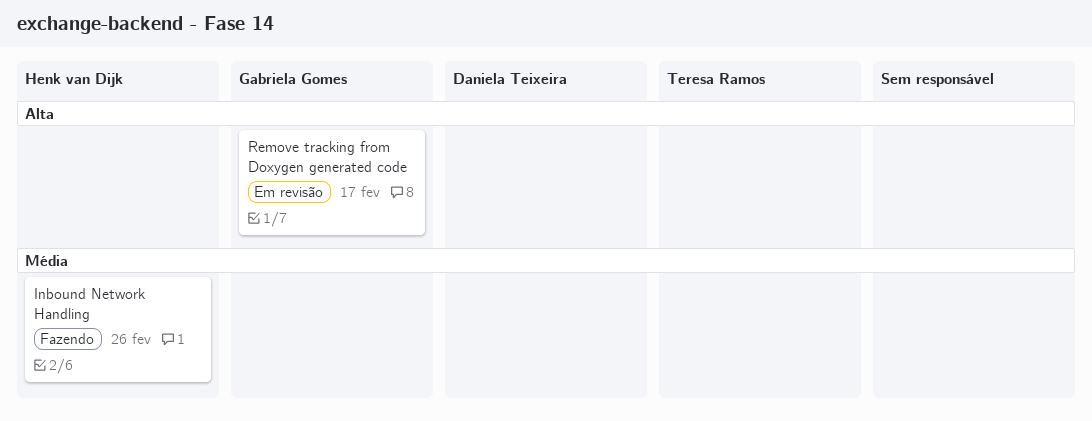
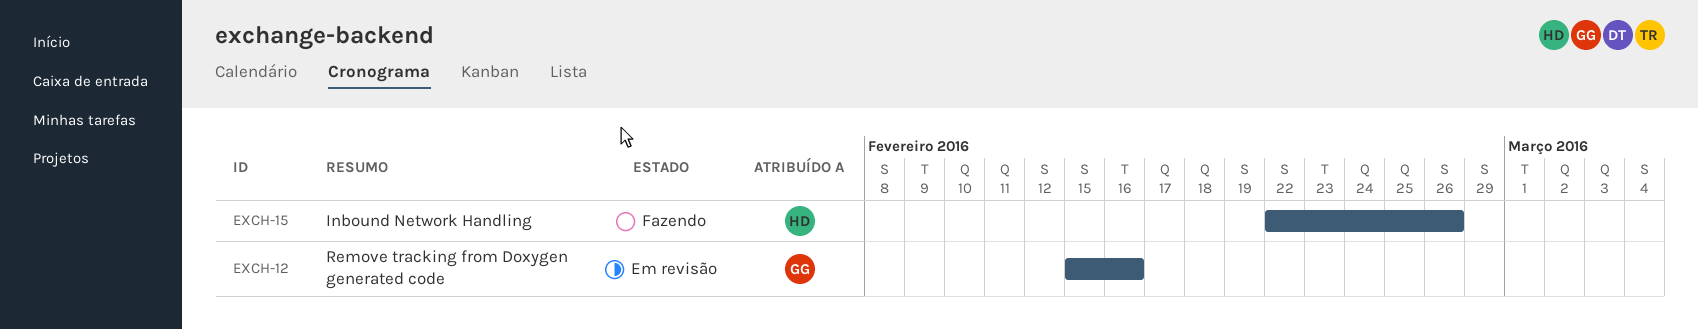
Remove tracking from Doxygen generated code, due: Feb 17 -> Feb 16

